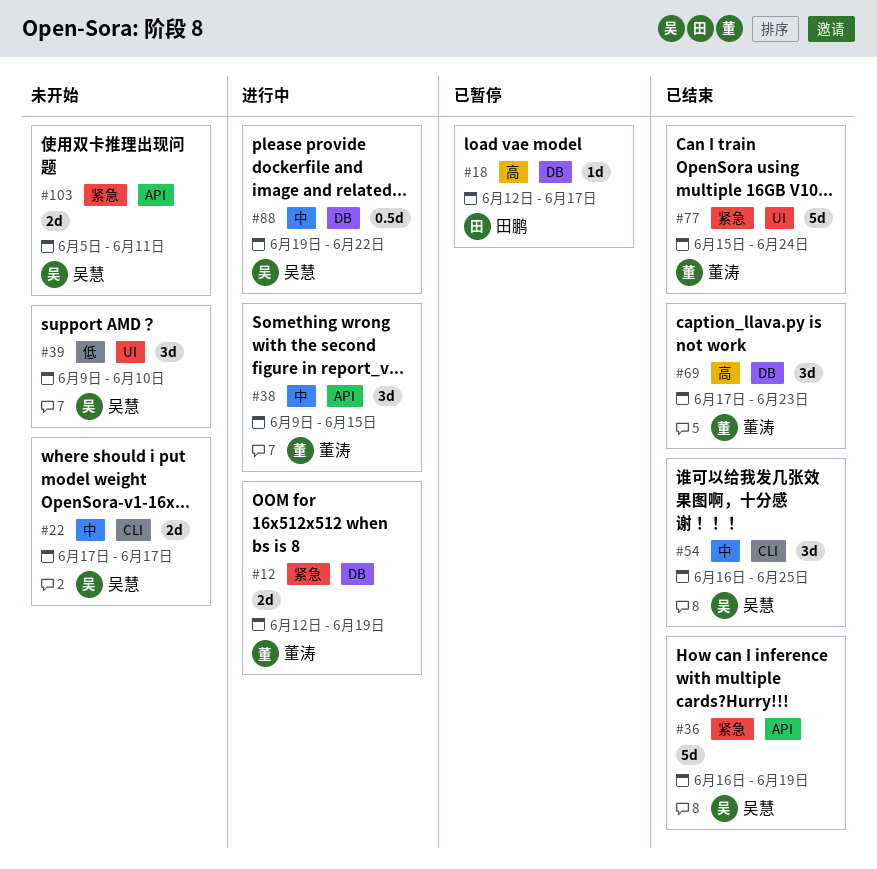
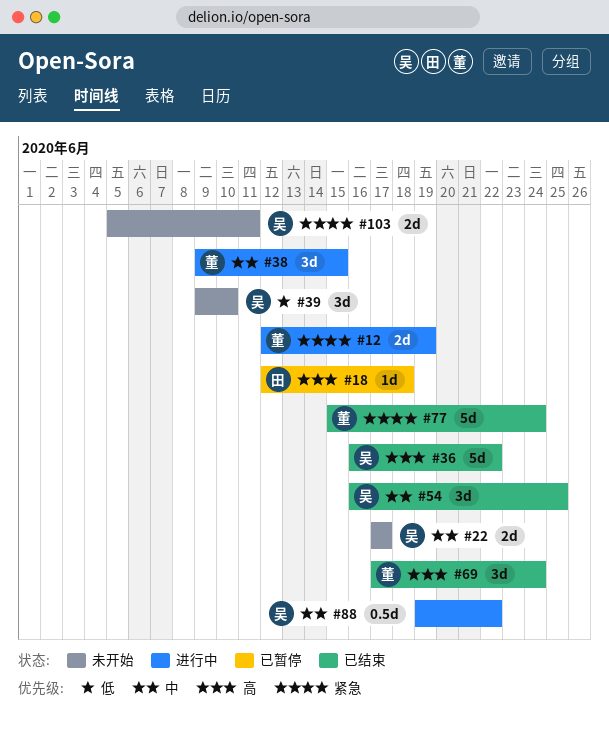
#18, due: Jun 17 -> Jun 18
#36, priority: 紧急 -> 高
#36, due: Jun 19 -> Jun 22
#69, due: Jun 23 -> Jun 24

